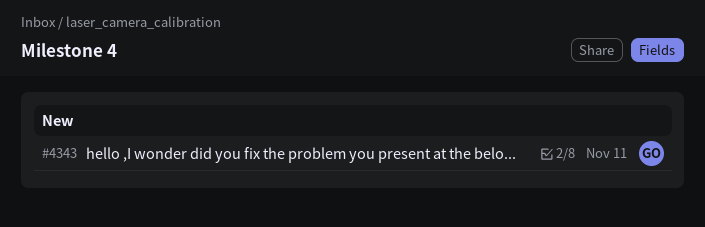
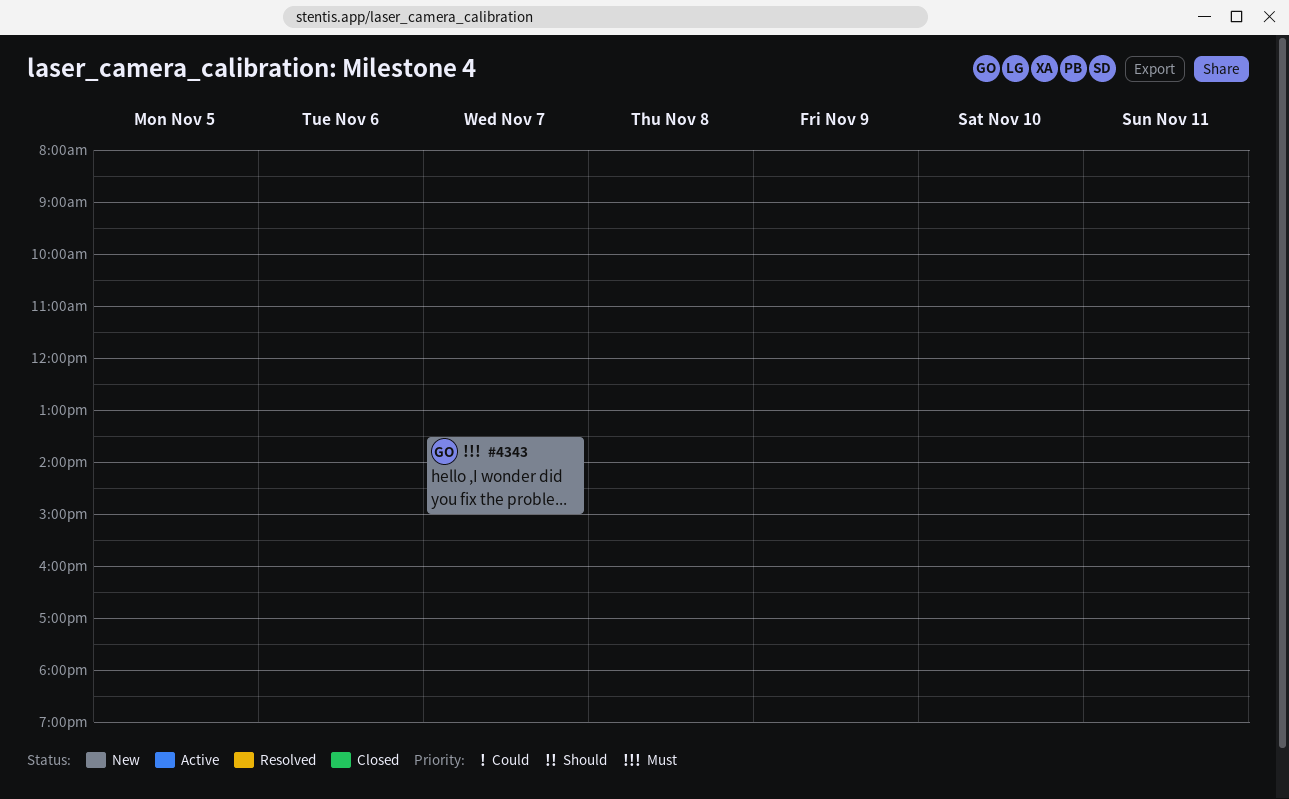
#4343, day: Nov 11 -> Nov 7

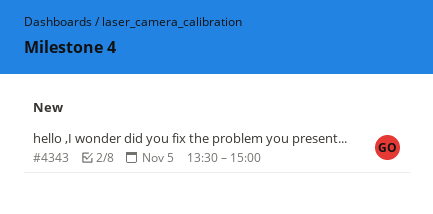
#4343, day: Nov 7 -> Nov 5

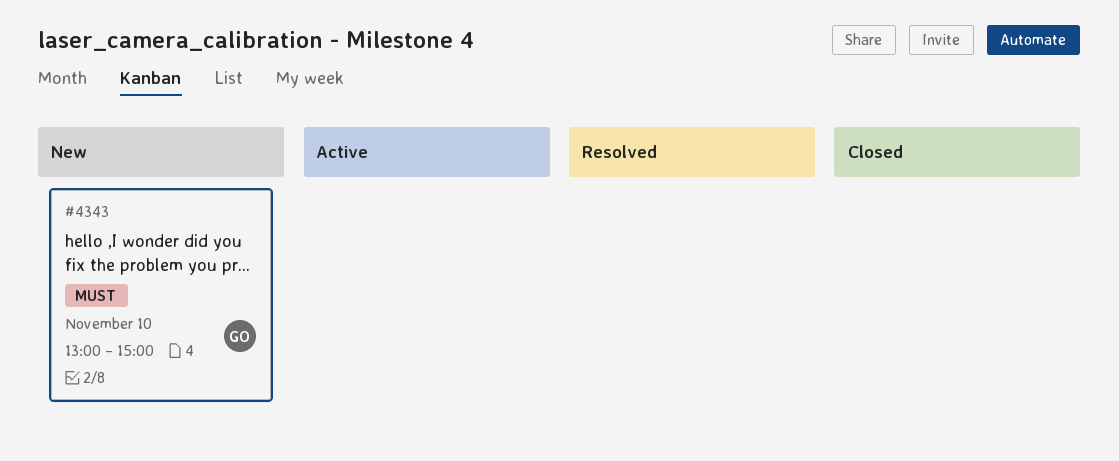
#4343, day: Nov 5 -> Nov 10
#4343, begins: 13:30 -> 13:00

